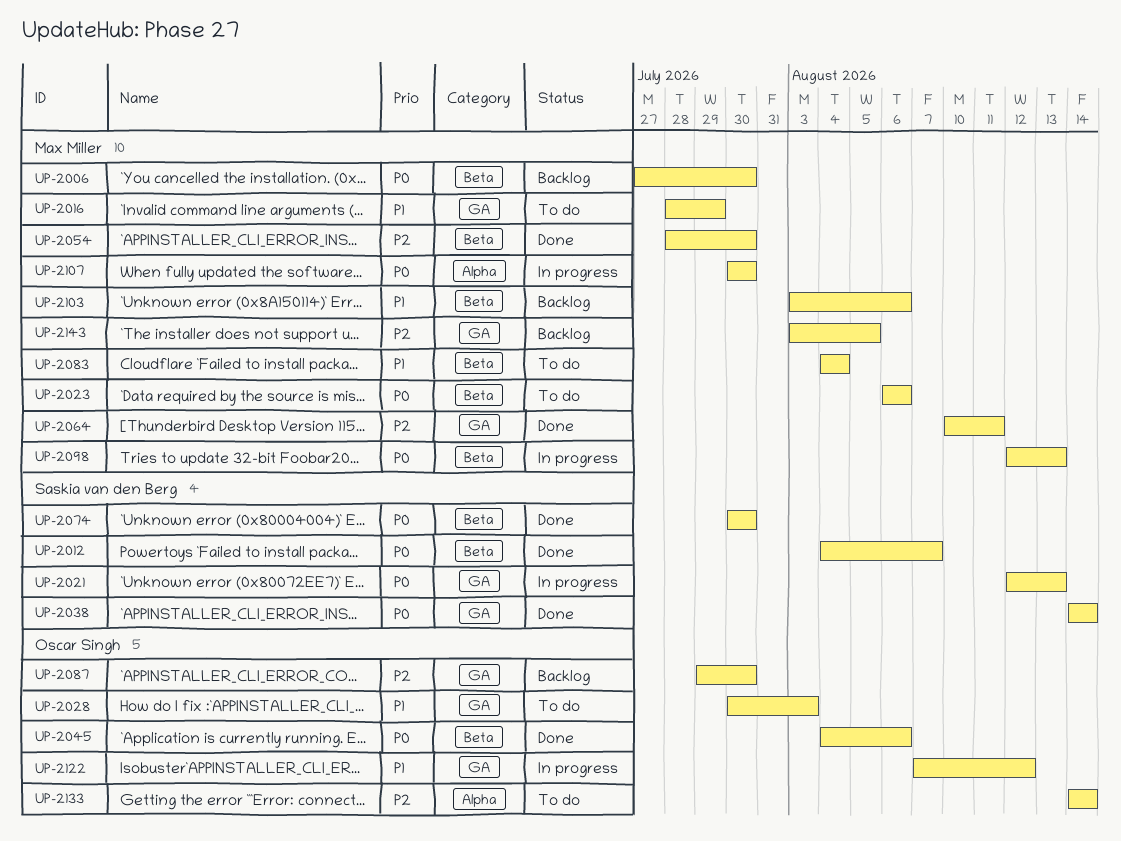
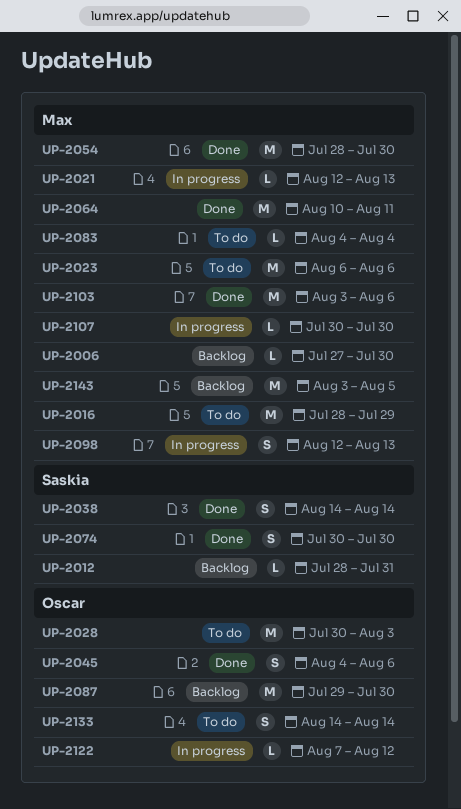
UP-2012, status: Done -> Backlog
UP-2012, start: Aug 4 -> Jul 28
UP-2012, due: Aug 7 -> Jul 31
UP-2021, owner: Saskia van den Berg -> Max Miller
UP-2103, status: Backlog -> Done

